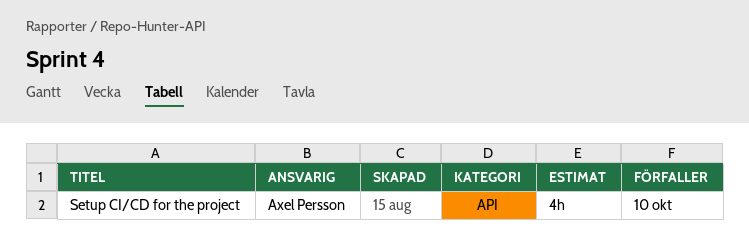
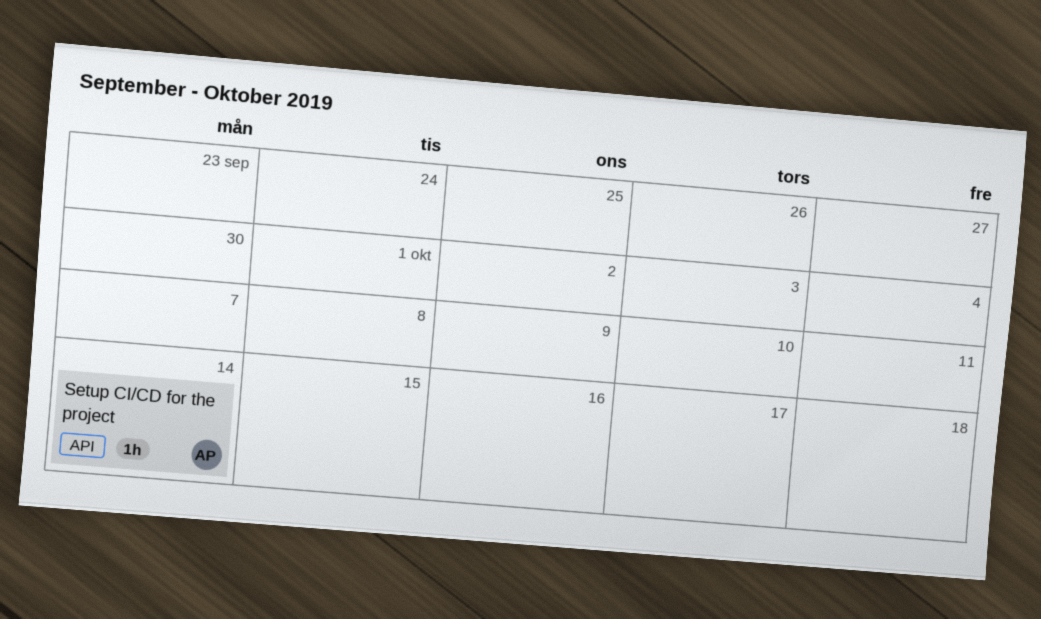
Setup CI/CD for the project, estimate: 4h -> 1h
Setup CI/CD for the project, due: Oct 10 -> Oct 14

